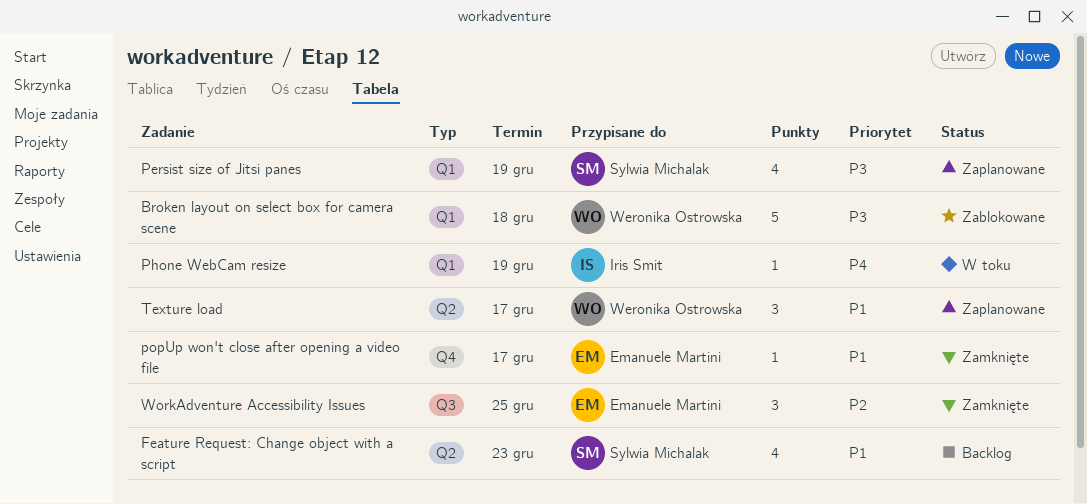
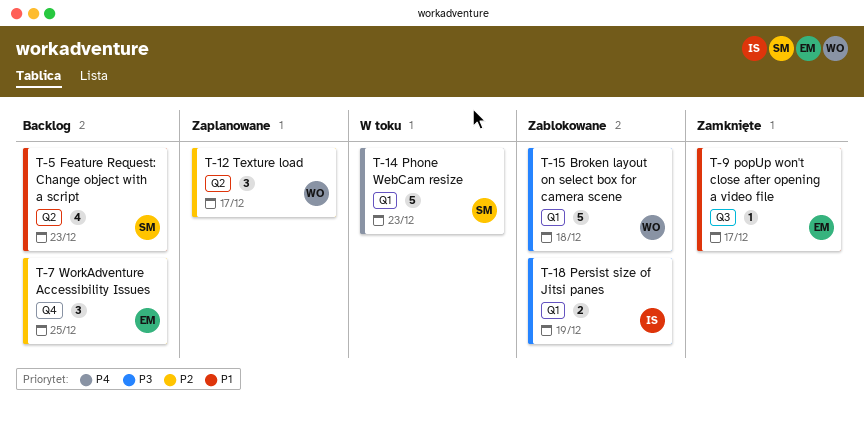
Persist size of Jitsi panes, status: Zaplanowane -> Zablokowane
Persist size of Jitsi panes, owner: Sylwia Michalak -> Iris Smit
Persist size of Jitsi panes, estimate: 4 -> 2
Phone WebCam resize, owner: Iris Smit -> Sylwia Michalak
Phone WebCam resize, estimate: 1 -> 5
Phone WebCam resize, due: Dec 19 -> Dec 23
popUp won't close after opening a video file, label: Q4 -> Q3
Texture load, priority: P1 -> P2
WorkAdventure Accessibility Issues, status: Zamknięte -> Backlog
WorkAdventure Accessibility Issues, label: Q3 -> Q4

